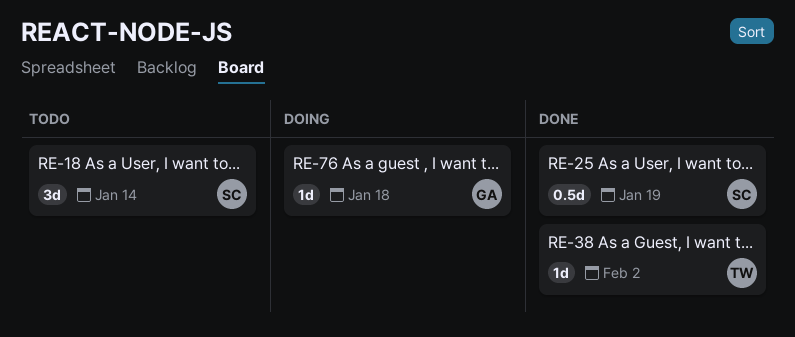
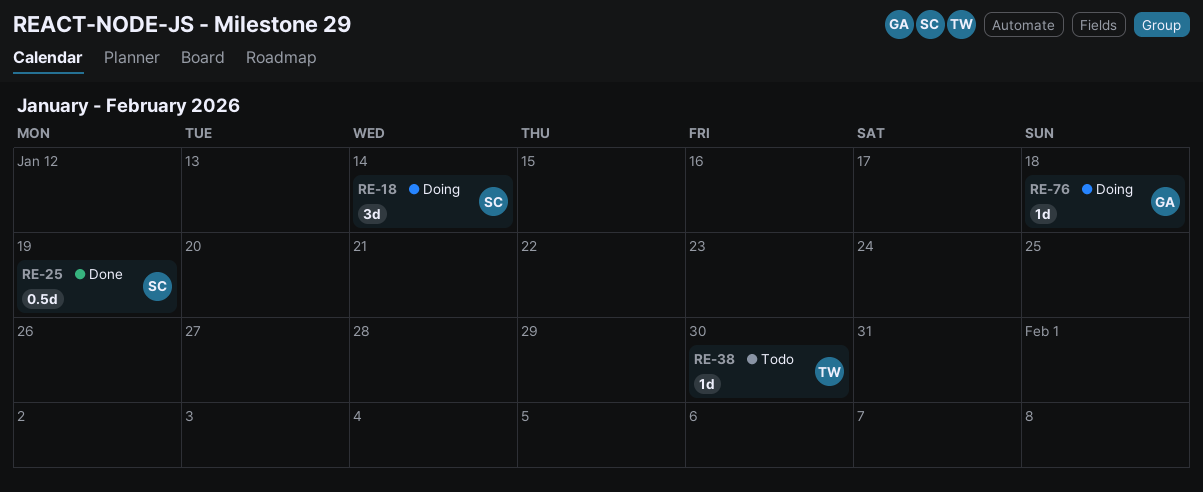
RE-18, status: Todo -> Doing
RE-38, status: Done -> Todo
RE-38, due: Feb 2 -> Jan 30

